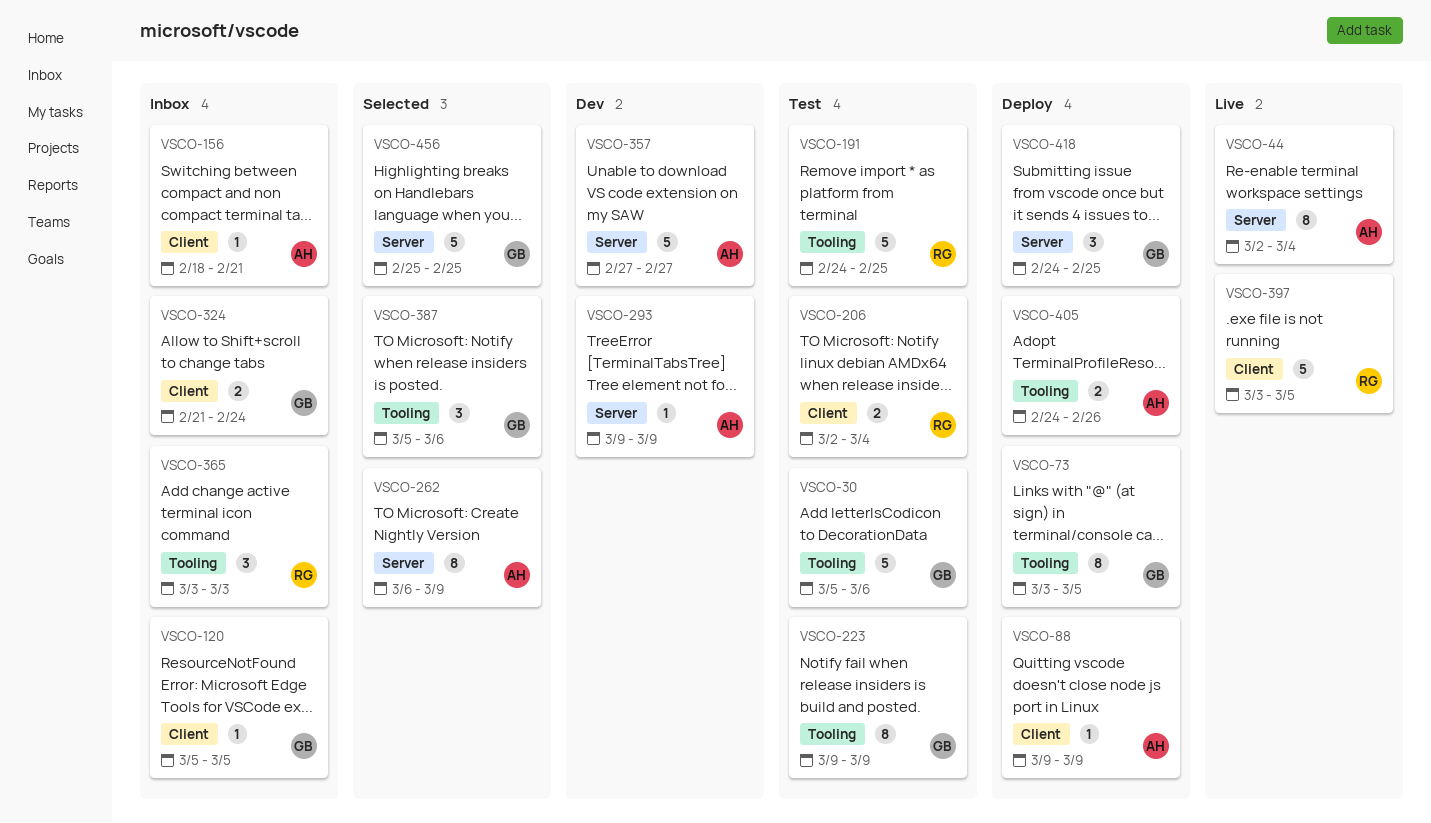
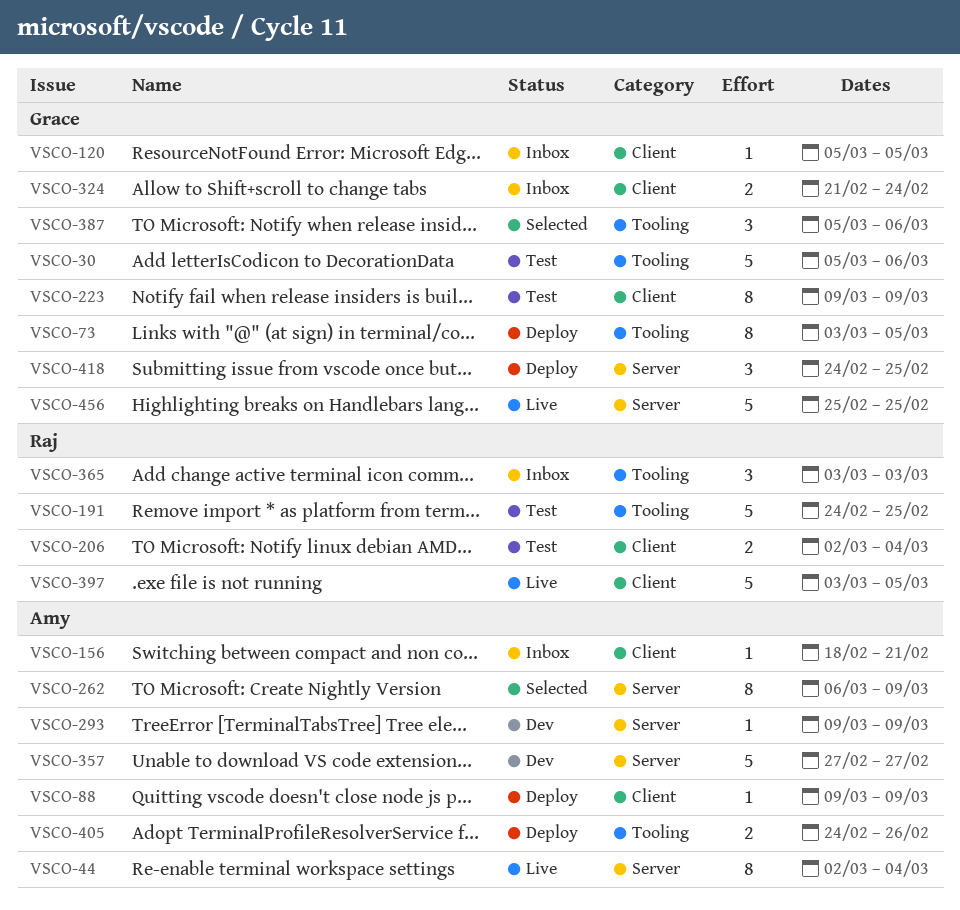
VSCO-223, label: Tooling -> Client
VSCO-456, status: Selected -> Live

